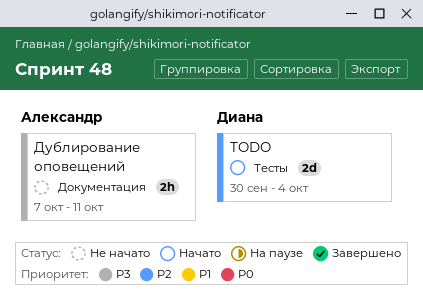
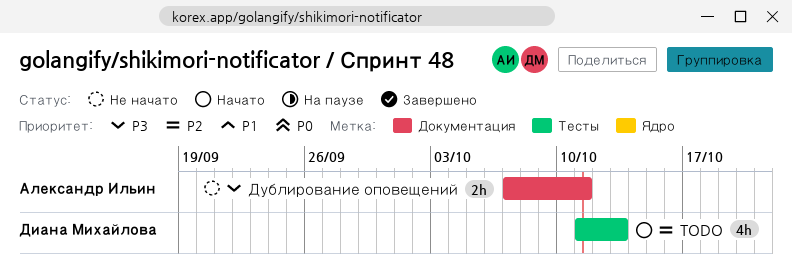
TODO, estimate: 2d -> 4h
TODO, start: Sep 30 -> Oct 11
TODO, due: Oct 4 -> Oct 13

